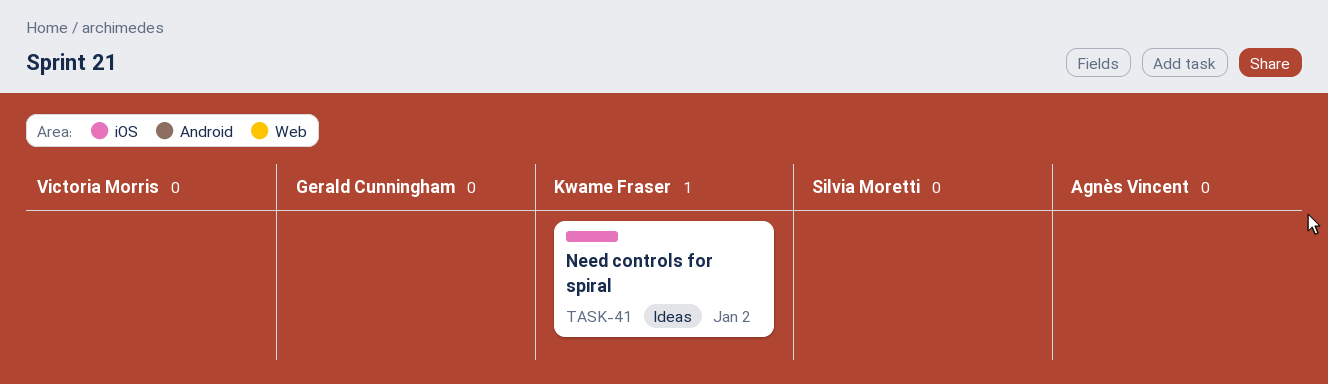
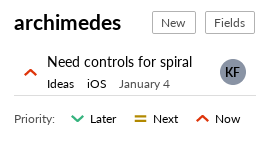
Need controls for spiral, due: Jan 2 -> Jan 4

